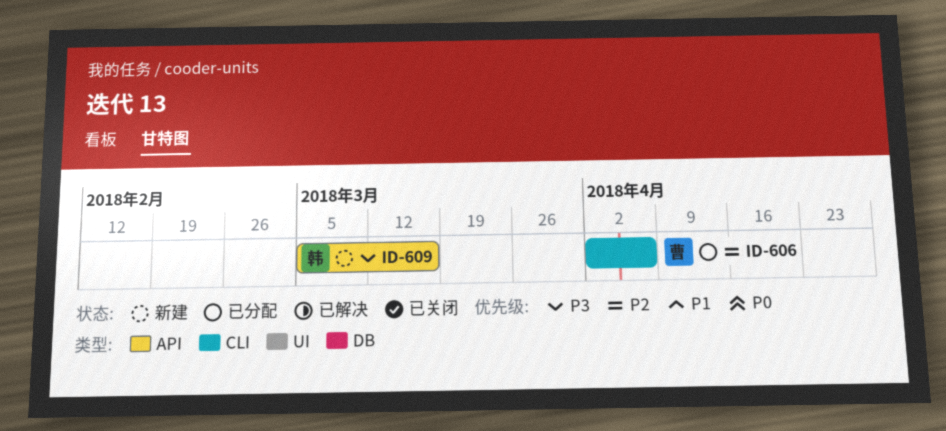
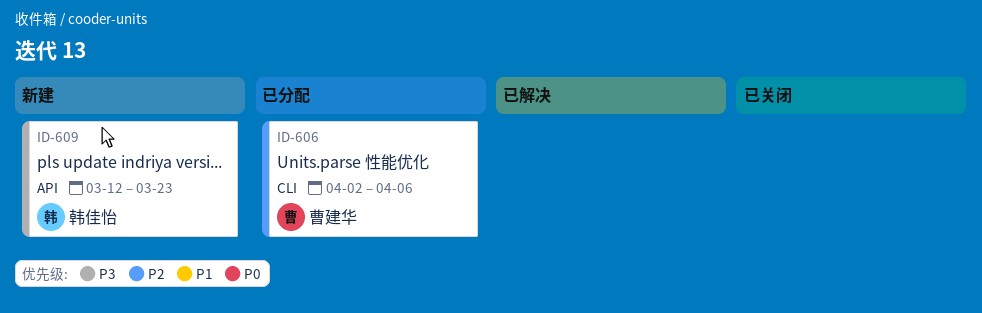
ID-609, start: Mar 5 -> Mar 12
ID-609, due: Mar 16 -> Mar 23

